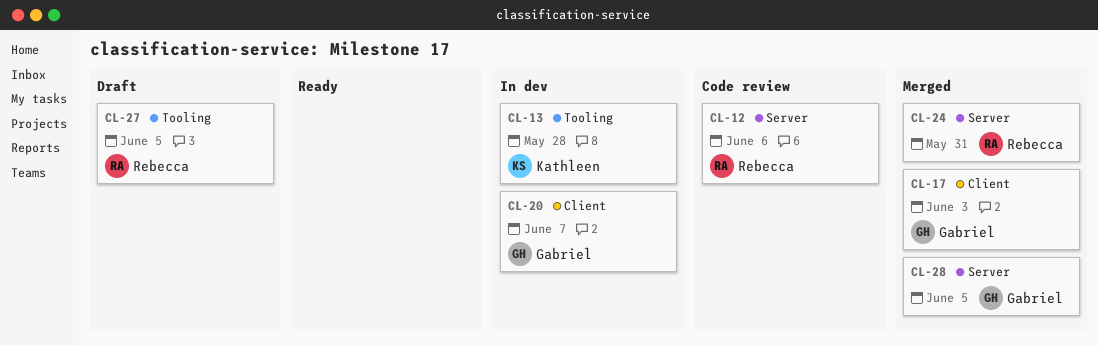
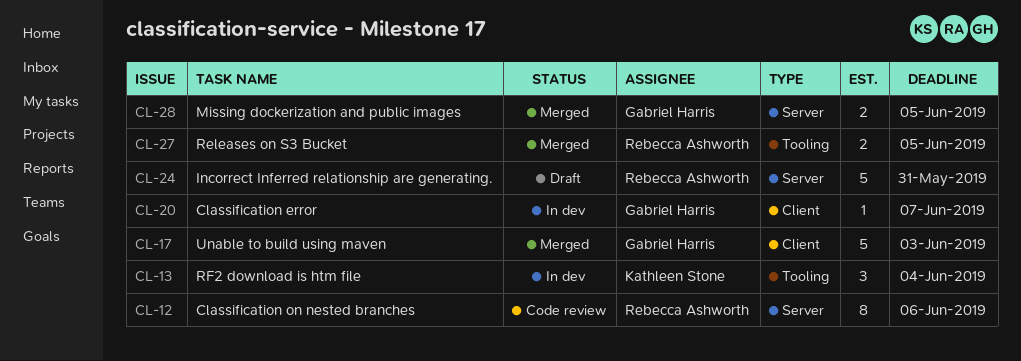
CL-13, due: May 28 -> Jun 4
CL-24, status: Merged -> Draft
CL-27, status: Draft -> Merged

